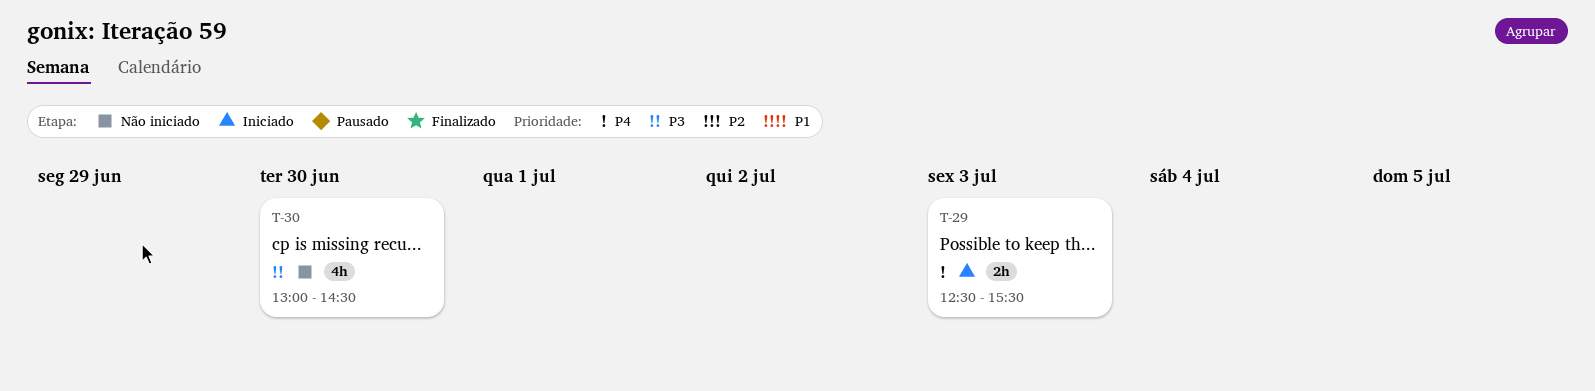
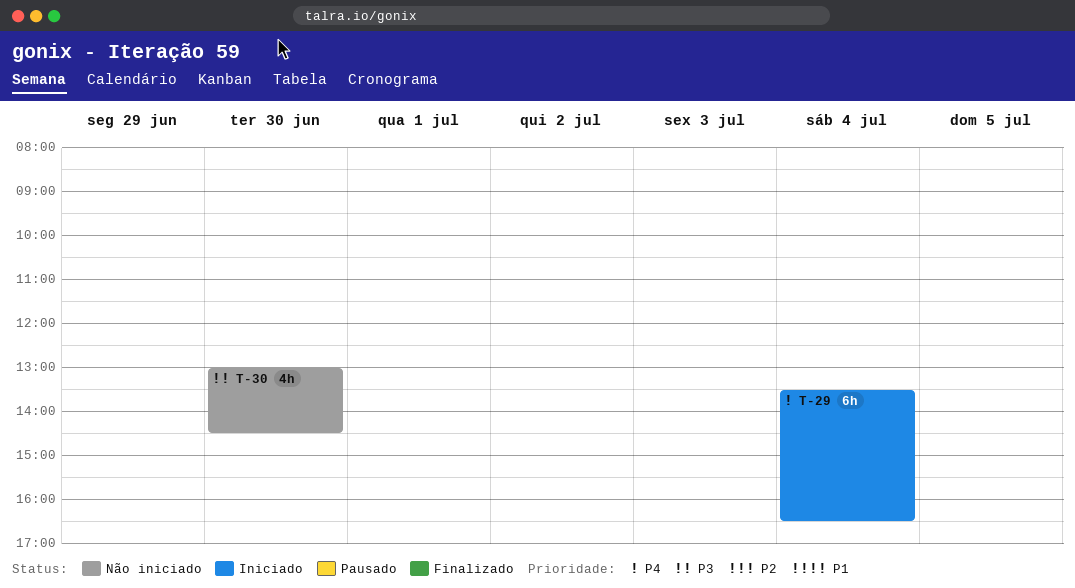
T-29, estimate: 2h -> 6h
T-29, day: Jul 3 -> Jul 4
T-29, begins: 12:30 -> 13:30
T-29, ends: 15:30 -> 16:30

